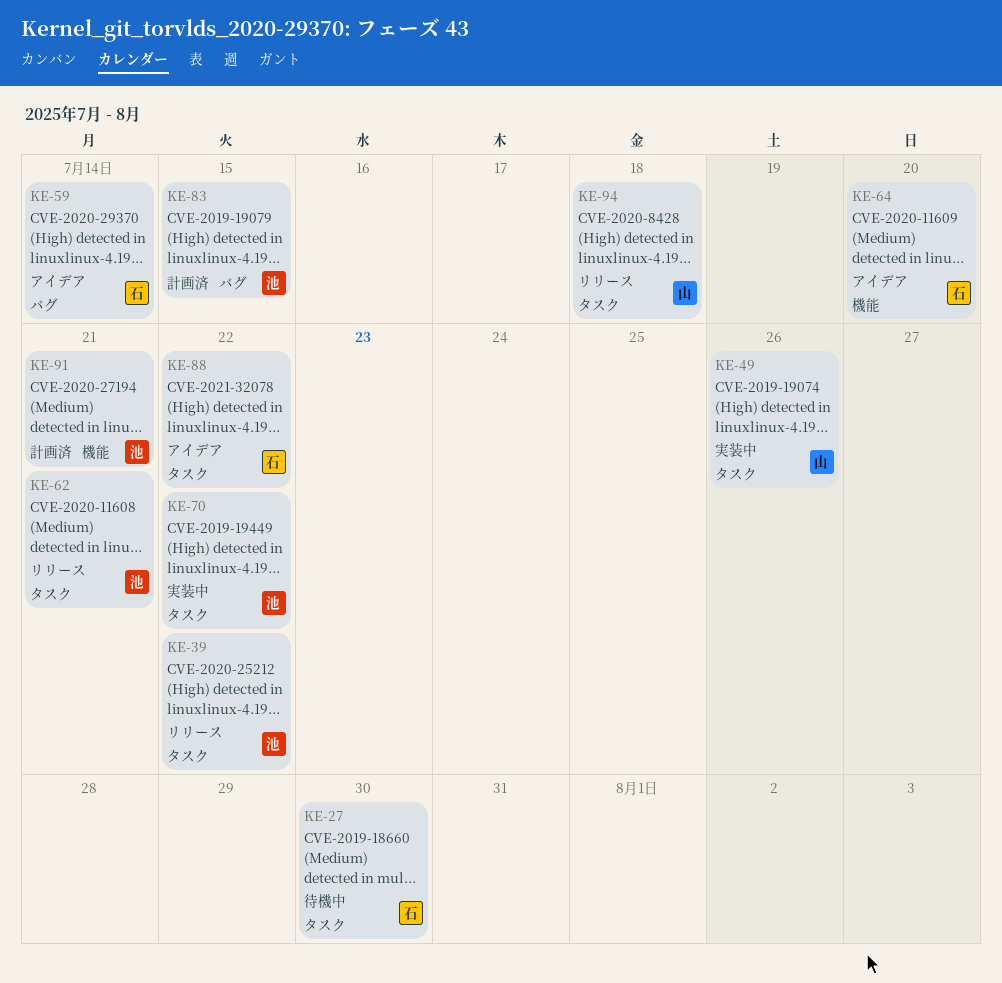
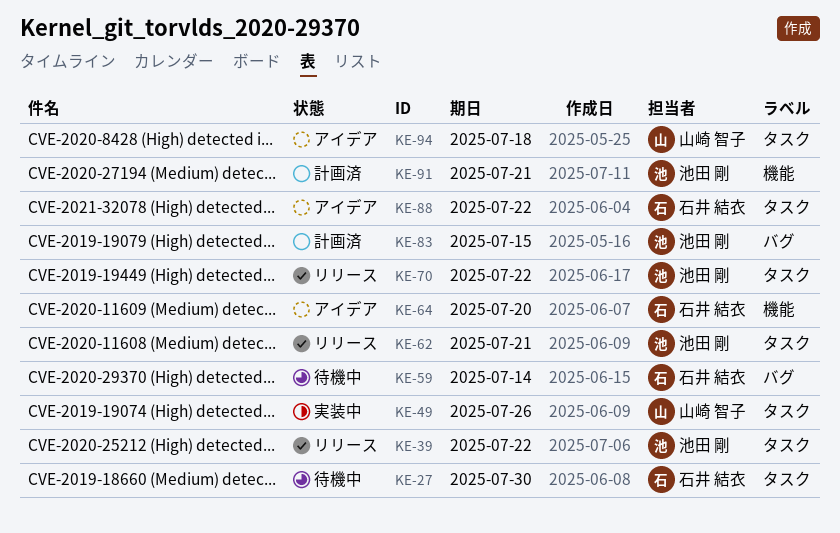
KE-59, status: アイデア -> 待機中
KE-70, status: 実装中 -> リリース
KE-94, status: リリース -> アイデア

